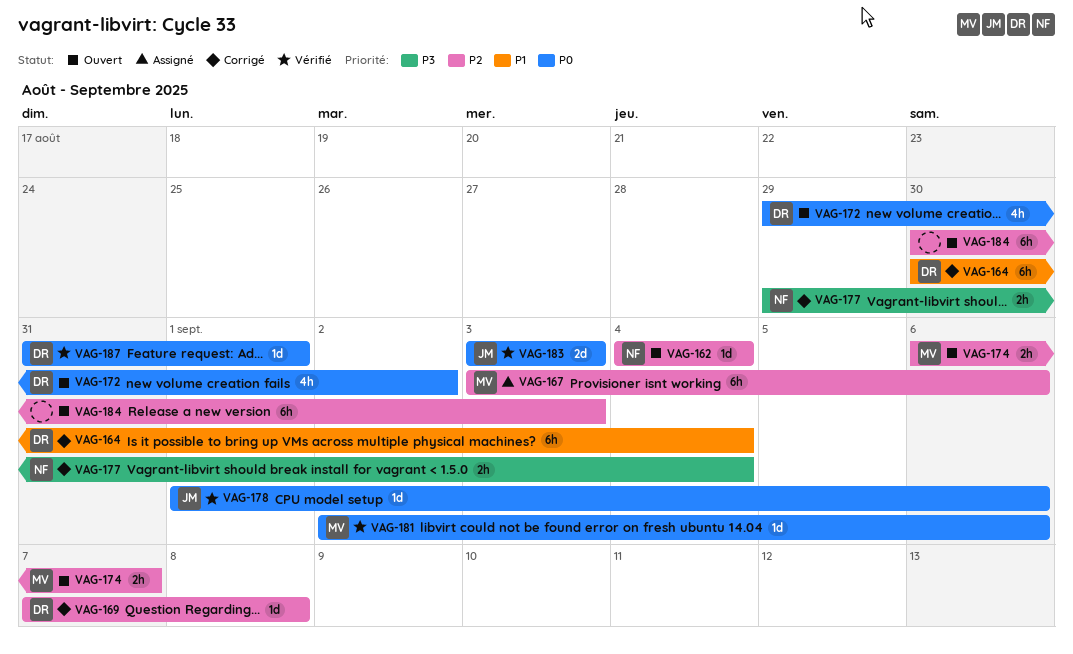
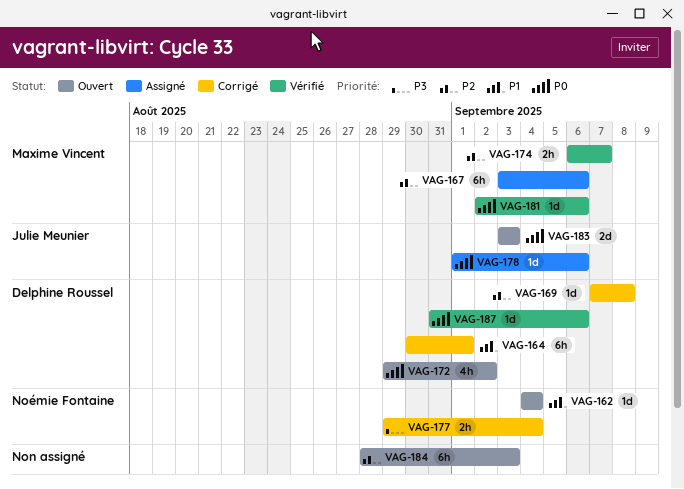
VAG-162, priority: P2 -> P1
VAG-164, due: Sep 4 -> Sep 1
VAG-174, status: Ouvert -> Vérifié
VAG-178, status: Vérifié -> Assigné
VAG-183, status: Vérifié -> Ouvert
VAG-184, start: Aug 30 -> Aug 28
VAG-187, due: Sep 1 -> Sep 6

